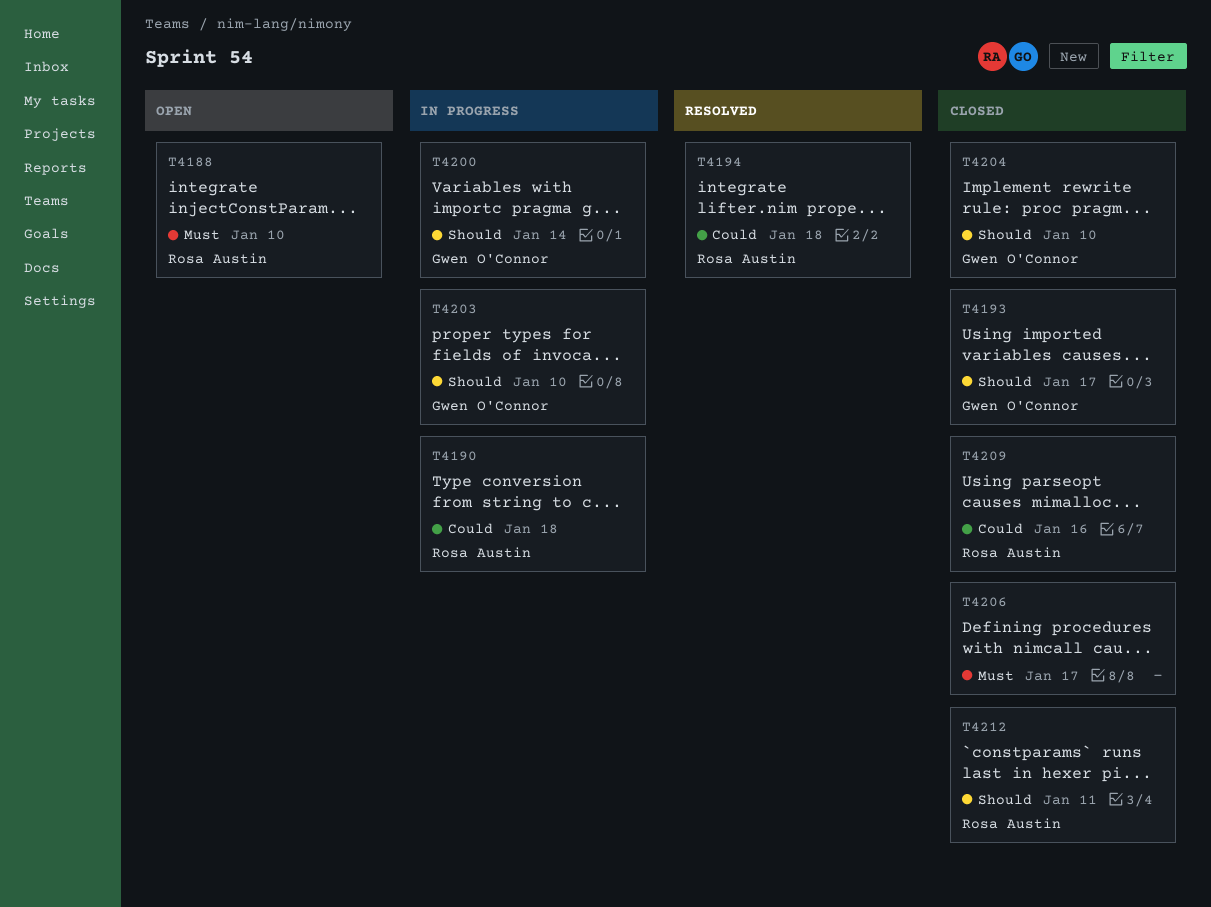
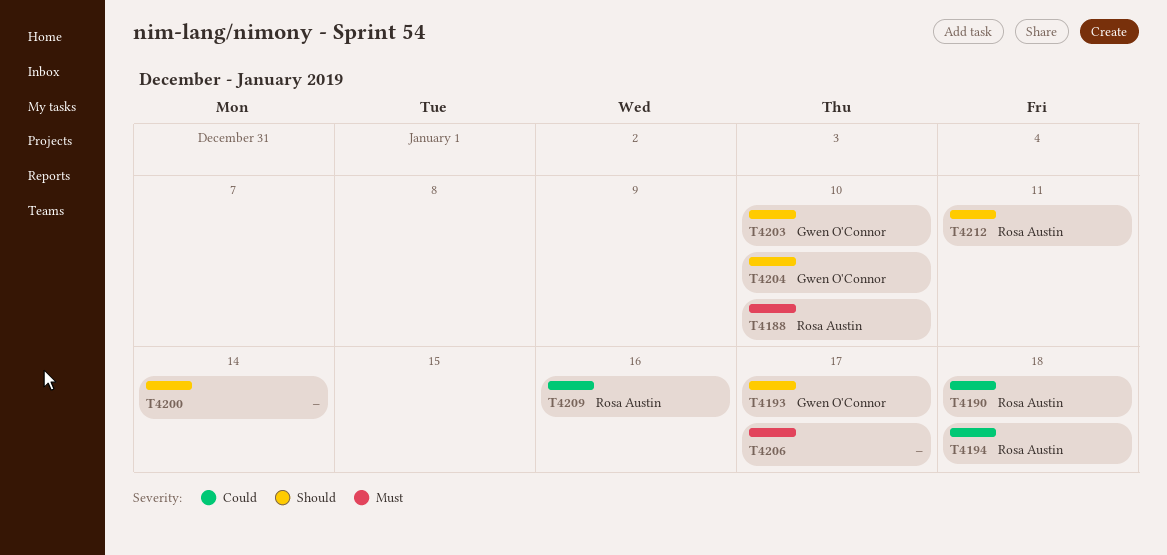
T4200, owner: Gwen O'Connor -> none

